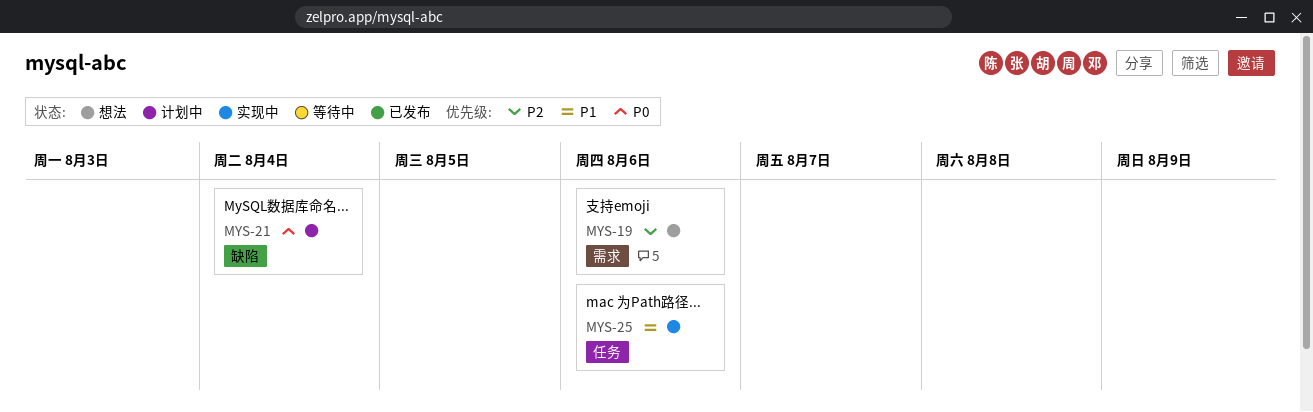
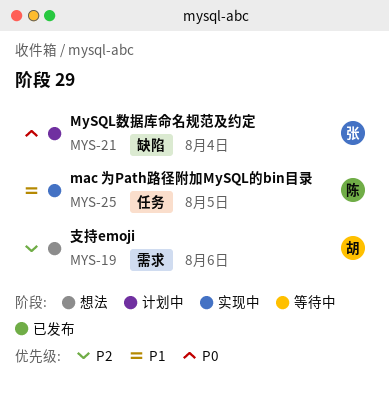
MYS-25, due: Aug 6 -> Aug 5

